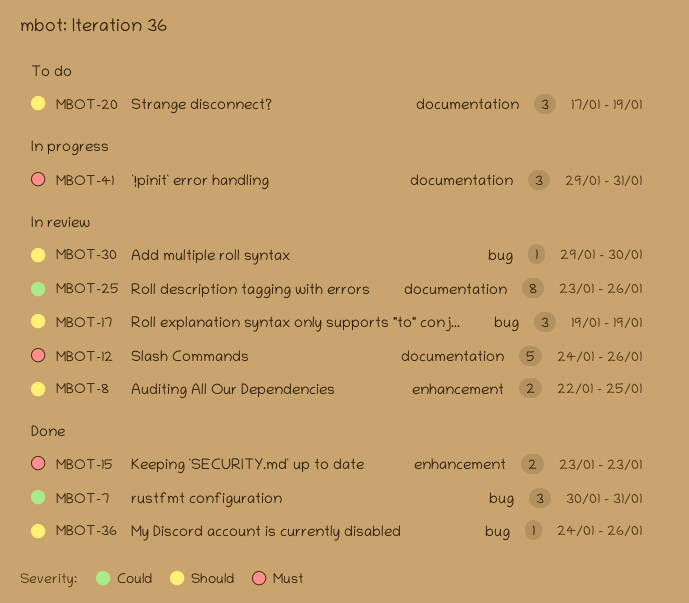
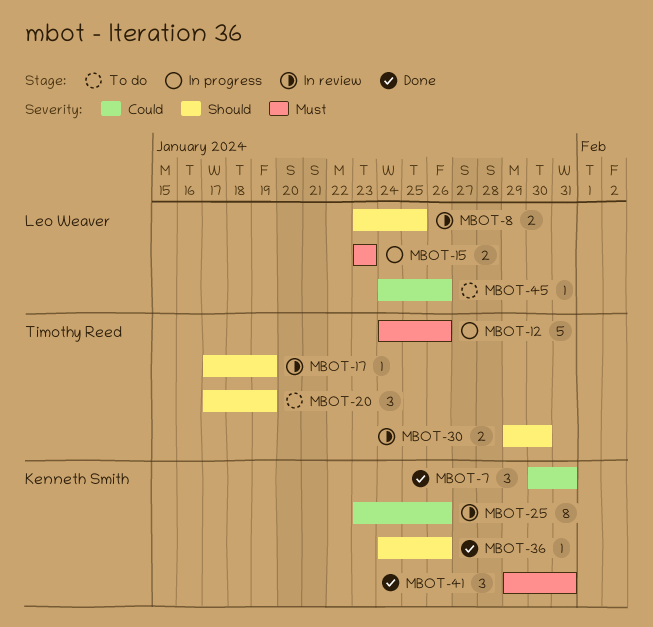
MBOT-8, start: Jan 22 -> Jan 23
MBOT-12, status: In review -> In progress
MBOT-15, status: Done -> In progress
MBOT-17, estimate: 3 -> 1
MBOT-17, start: Jan 19 -> Jan 17
MBOT-30, estimate: 1 -> 2
MBOT-41, status: In progress -> Done
MBOT-45: none -> present

